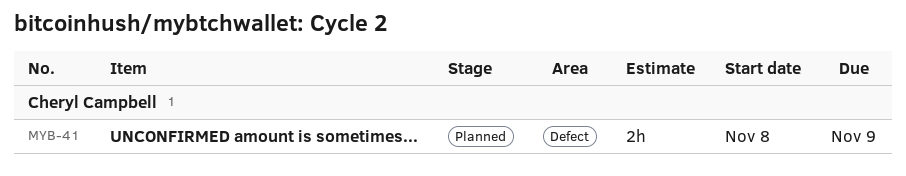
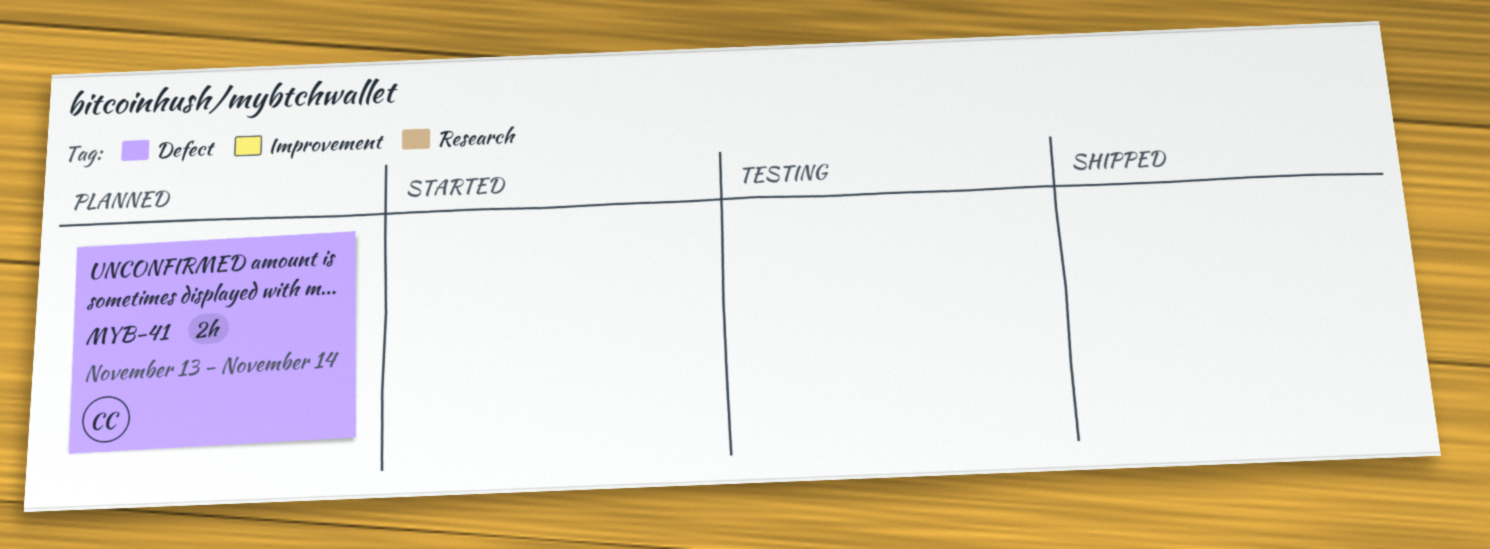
MYB-41, start: Nov 8 -> Nov 13
MYB-41, due: Nov 9 -> Nov 14

